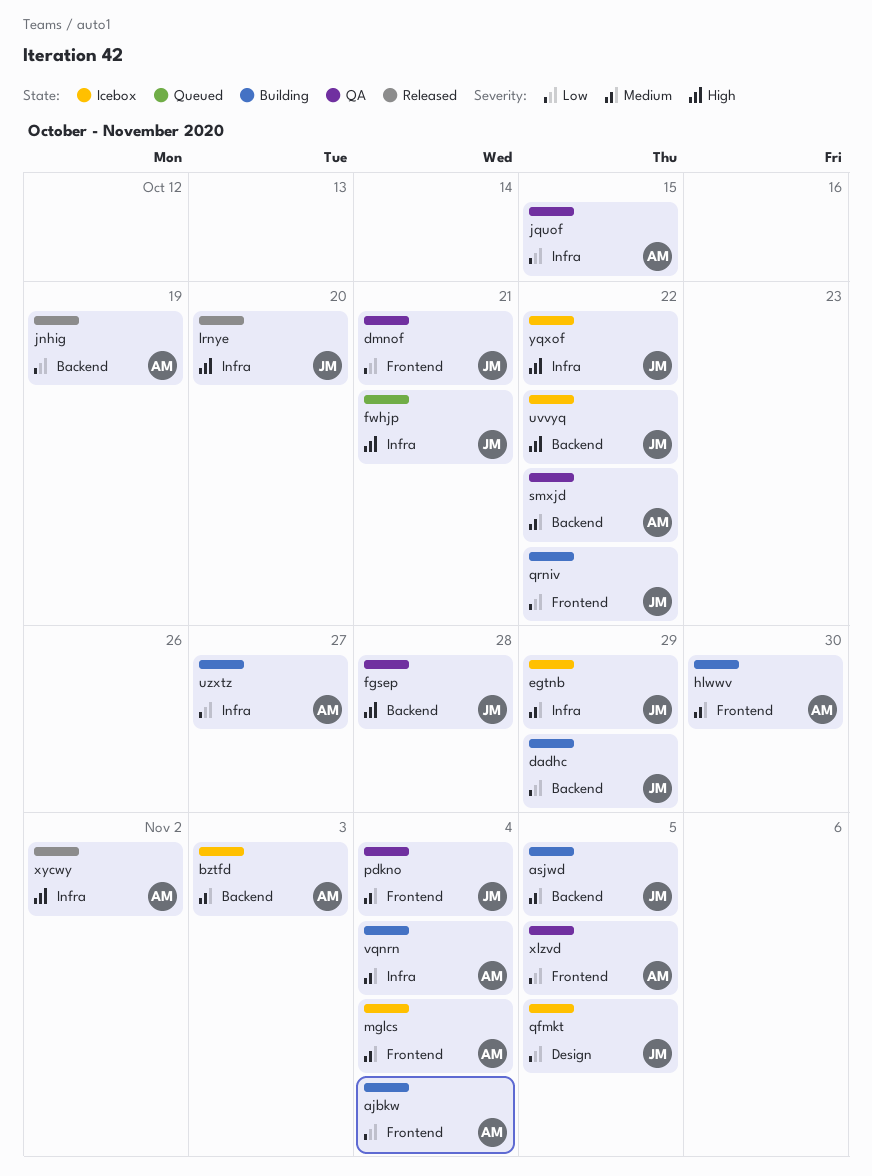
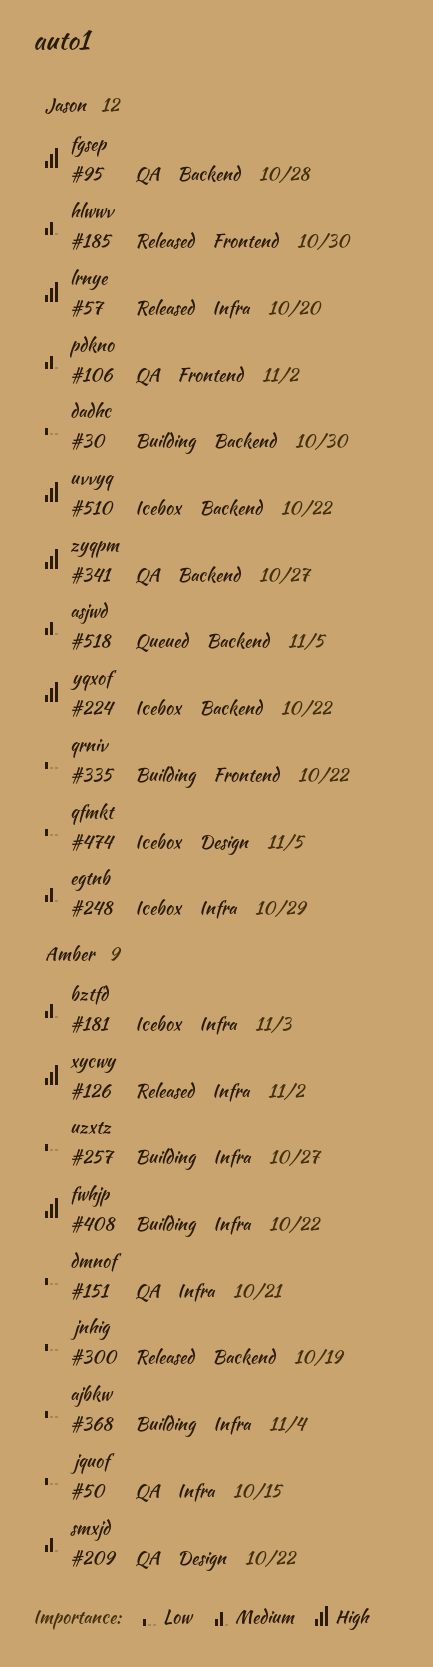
ajbkw, label: Frontend -> Infra
asjwd, status: Building -> Queued
bztfd, label: Backend -> Infra
dadhc, due: Oct 29 -> Oct 30
dmnof, owner: Jason -> Amber
dmnof, label: Frontend -> Infra
fwhjp, status: Queued -> Building
fwhjp, owner: Jason -> Amber
fwhjp, due: Oct 21 -> Oct 22
hlwwv, status: Building -> Released
hlwwv, owner: Amber -> Jason
mglcs: present -> none
pdkno, due: Nov 4 -> Nov 2
smxjd, label: Backend -> Design
vqnrn: present -> none
xlzvd: present -> none
yqxof, label: Infra -> Backend
zyqpm: none -> present

